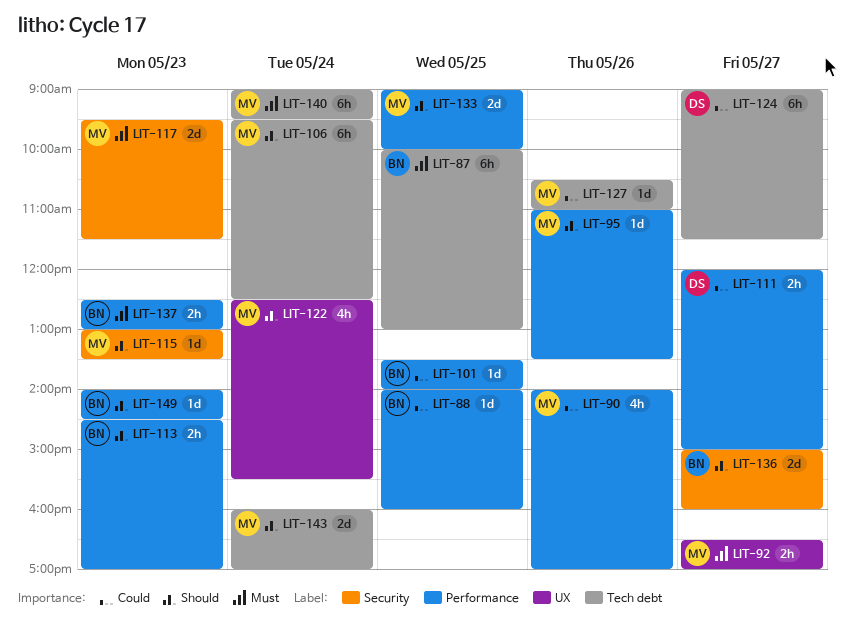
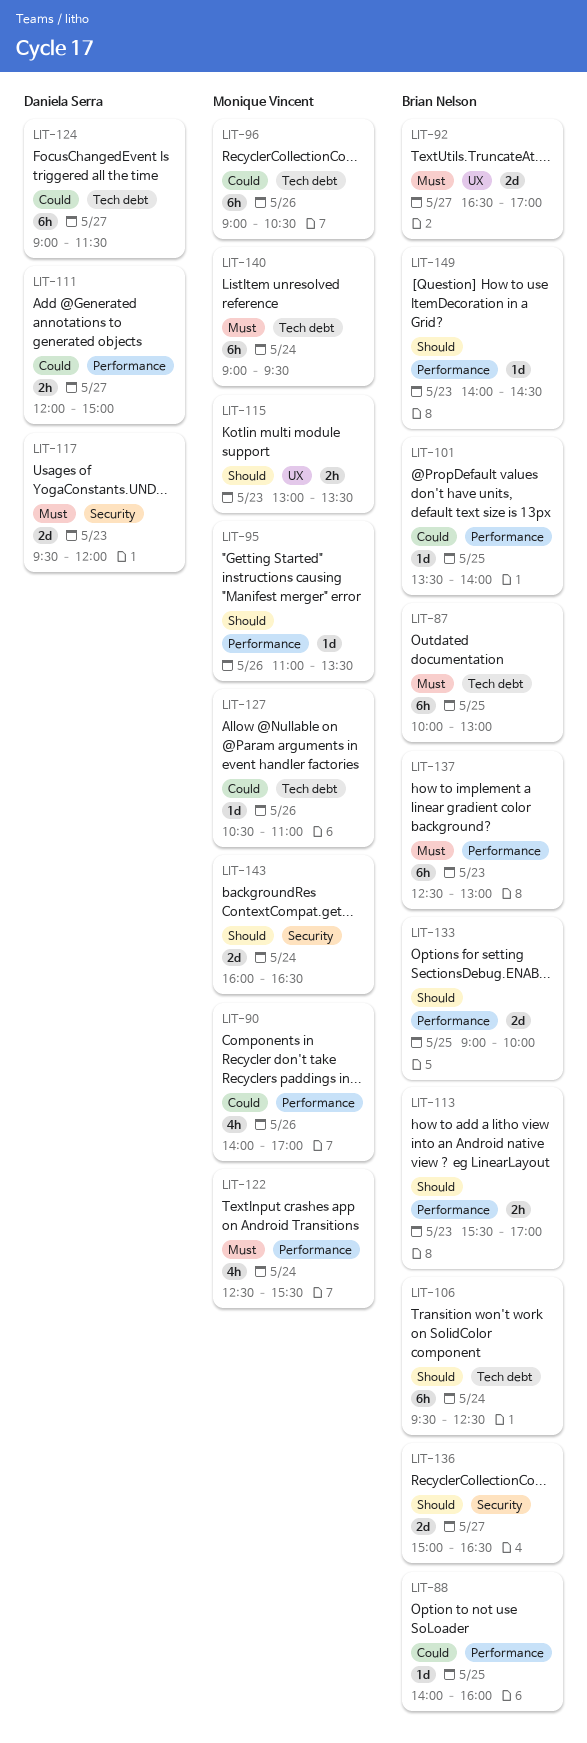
LIT-92, owner: Monique Vincent -> Brian Nelson
LIT-92, estimate: 2h -> 2d
LIT-96: none -> present
LIT-106, owner: Monique Vincent -> Brian Nelson
LIT-113, begins: 14:30 -> 15:30
LIT-115, label: Security -> UX
LIT-115, estimate: 1d -> 2h
LIT-117, owner: Monique Vincent -> Daniela Serra
LIT-117, ends: 11:30 -> 12:00
LIT-122, priority: Should -> Must
LIT-122, label: UX -> Performance
LIT-133, owner: Monique Vincent -> Brian Nelson
LIT-136, ends: 16:00 -> 16:30
LIT-137, estimate: 2h -> 6h
LIT-143, label: Tech debt -> Security
LIT-143, ends: 17:00 -> 16:30

